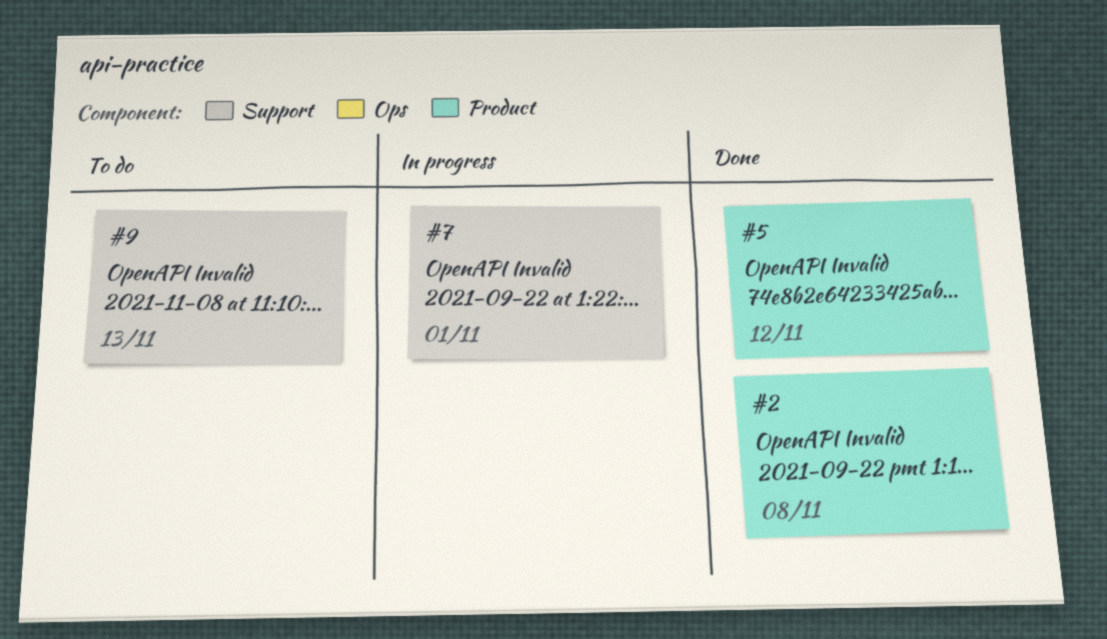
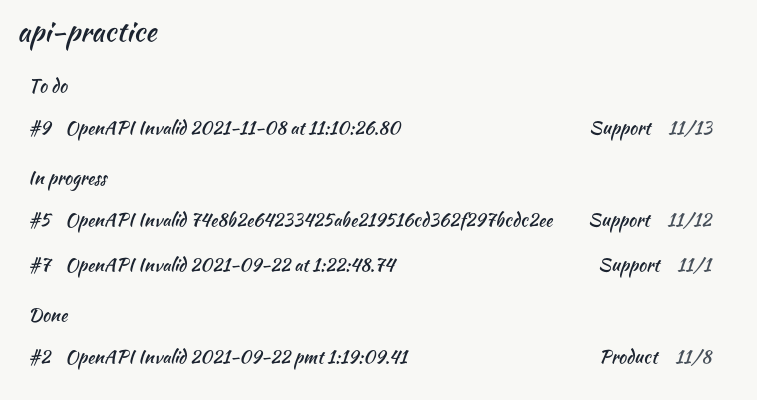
#5, status: Done -> In progress
#5, label: Product -> Support

